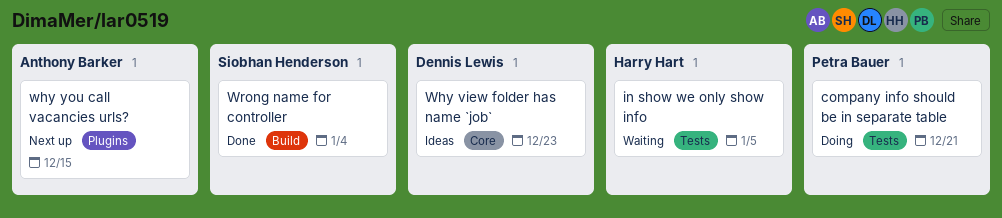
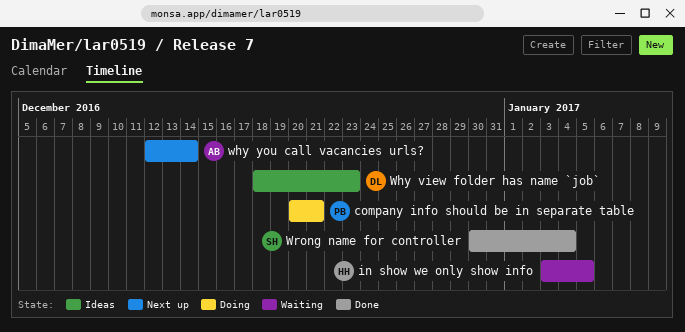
why you call vacancies urls?, due: Dec 15 -> Dec 14

